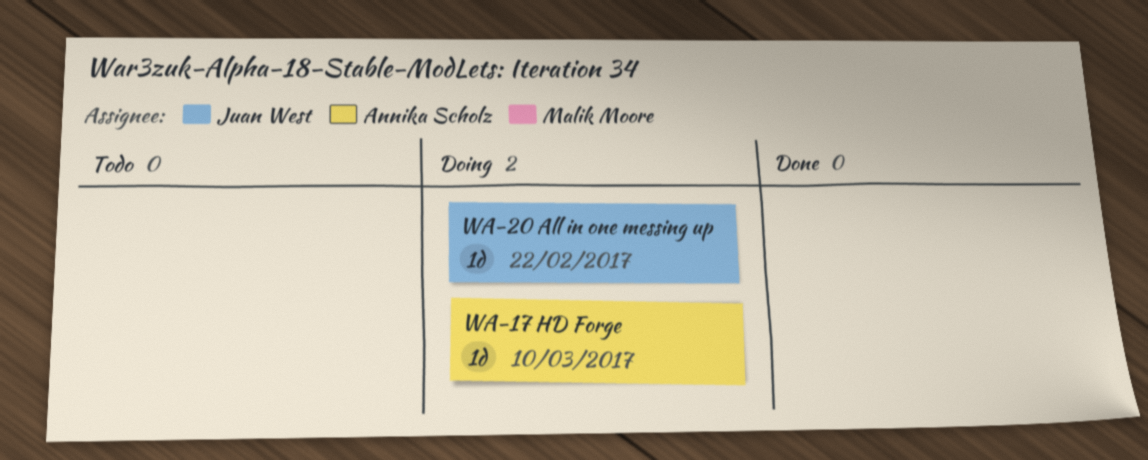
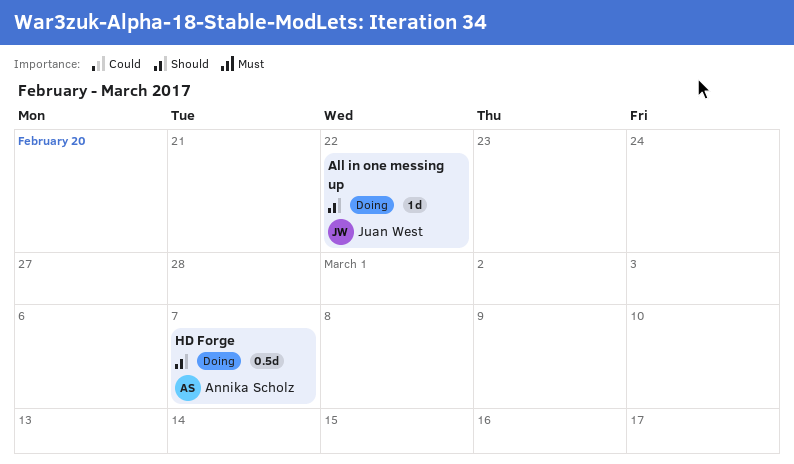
HD Forge, estimate: 1d -> 0.5d
HD Forge, due: Mar 10 -> Mar 7

